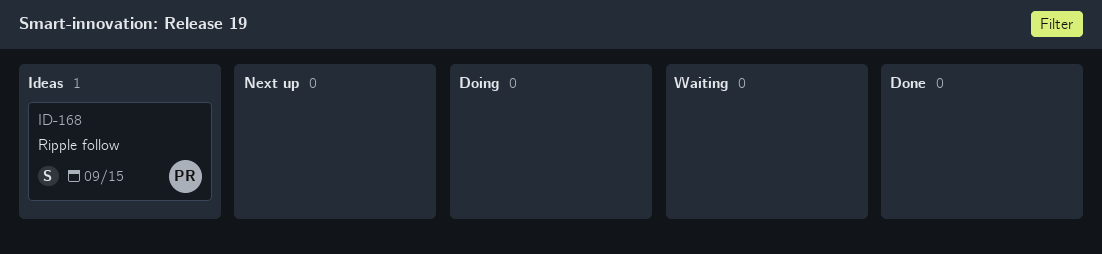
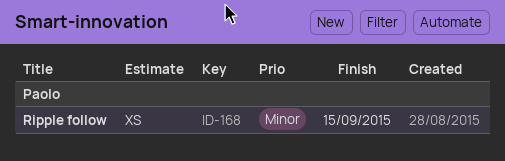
ID-168, estimate: S -> XS

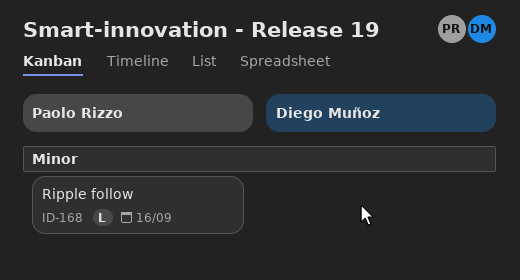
ID-168, estimate: XS -> L
ID-168, due: Sep 15 -> Sep 16

